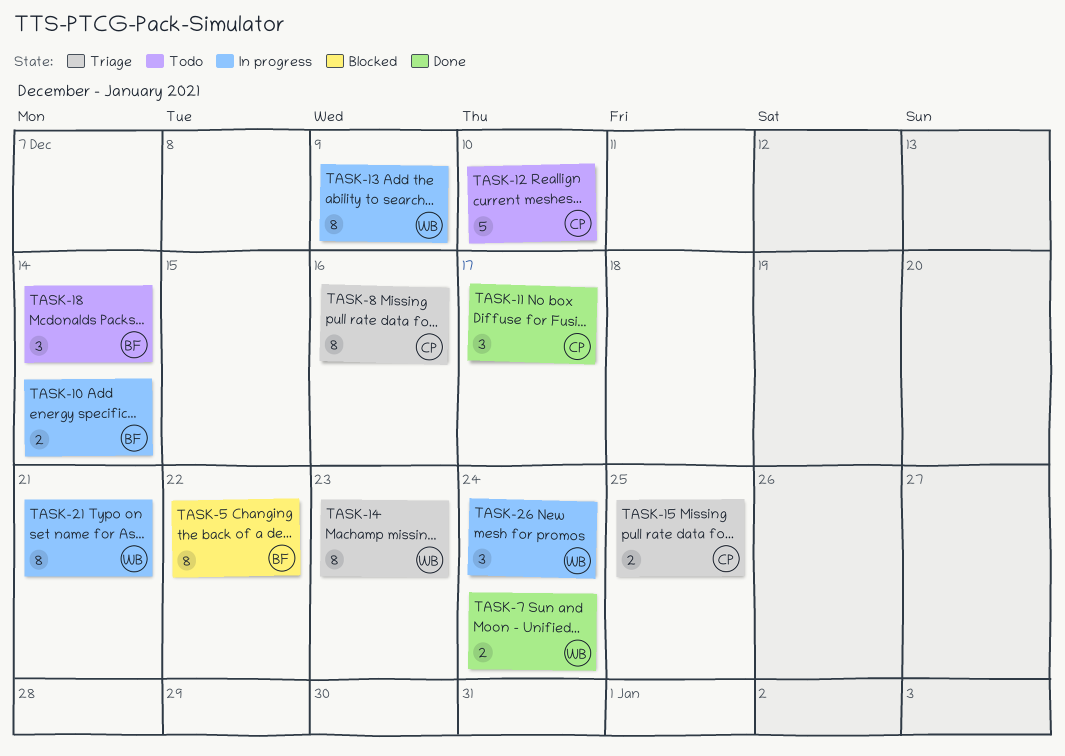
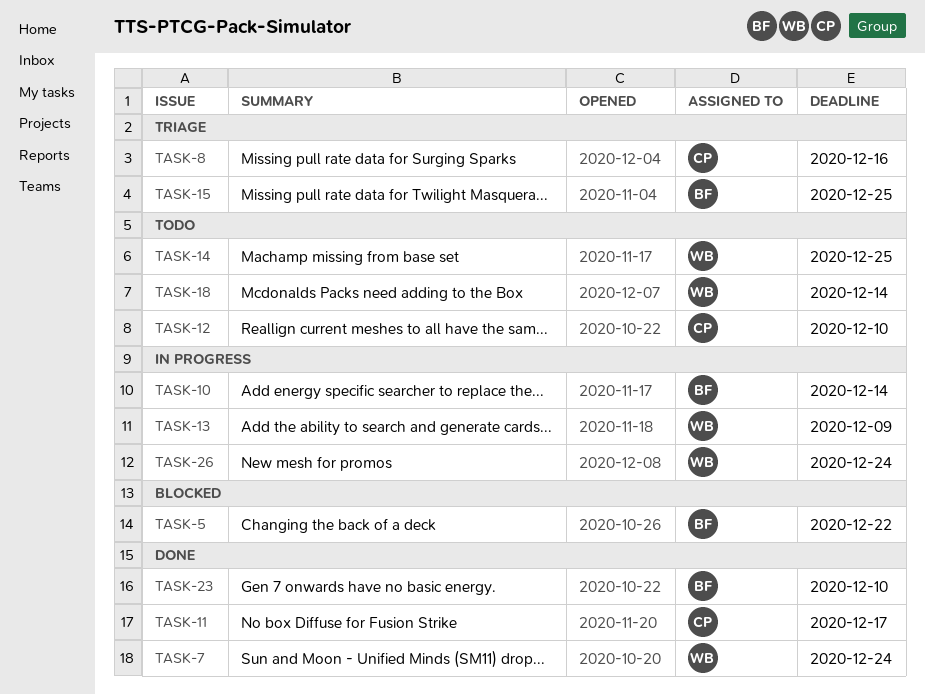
TASK-14, status: Triage -> Todo
TASK-14, due: Dec 23 -> Dec 25
TASK-15, owner: CP -> BF
TASK-18, owner: BF -> WB
TASK-21: present -> none
TASK-23: none -> present

